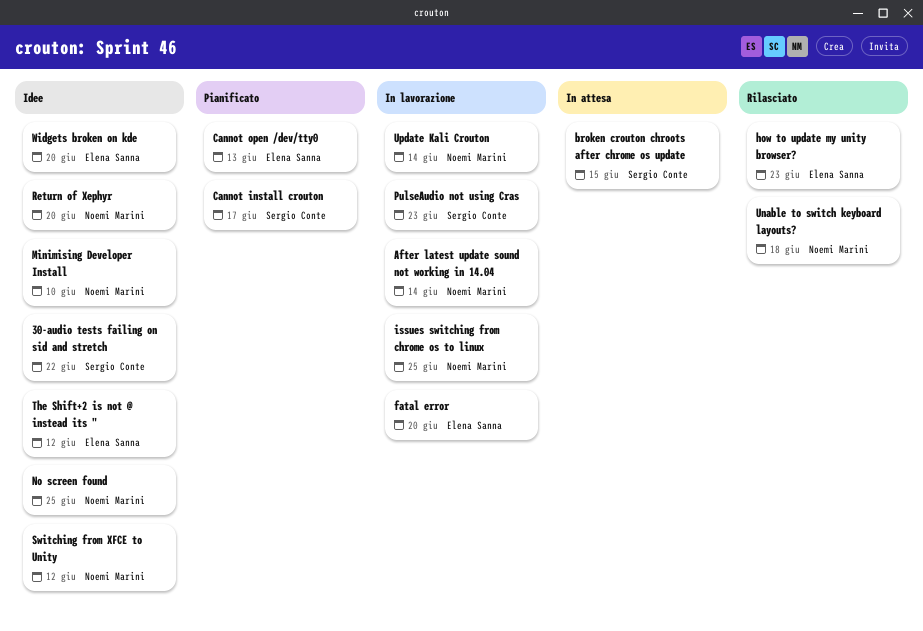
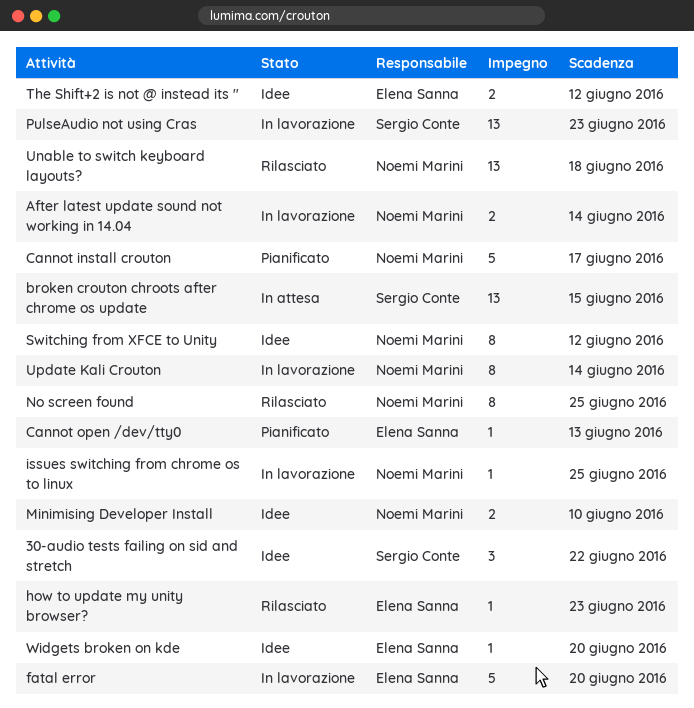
Cannot install crouton, owner: Sergio Conte -> Noemi Marini
No screen found, status: Idee -> Rilasciato
Return of Xephyr: present -> none

